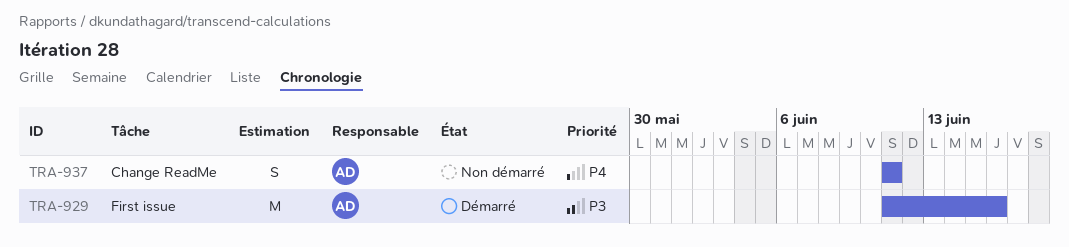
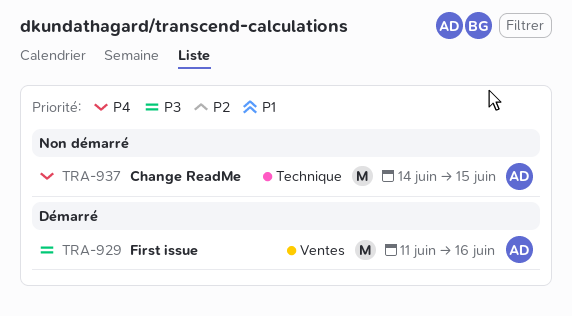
TRA-937, estimate: S -> M
TRA-937, start: Jun 11 -> Jun 14
TRA-937, due: Jun 11 -> Jun 15

